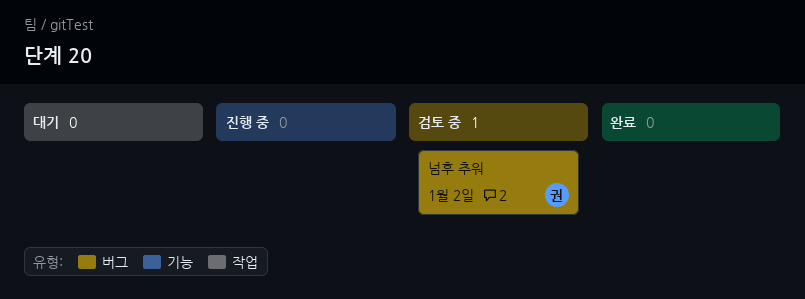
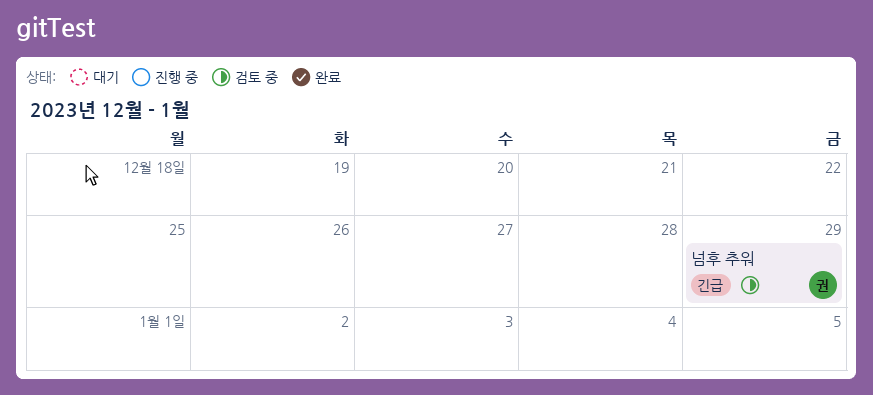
넘후 추워, due: Jan 2 -> Dec 29

